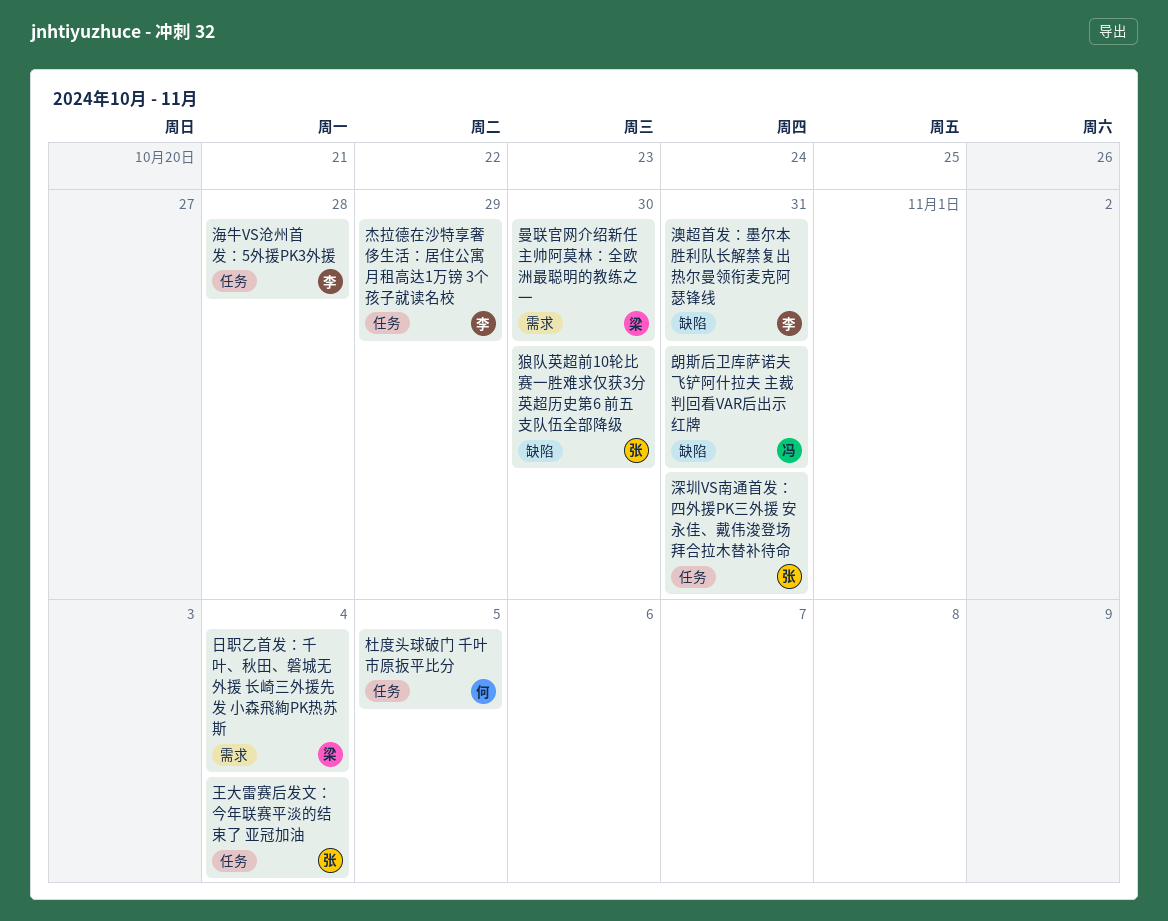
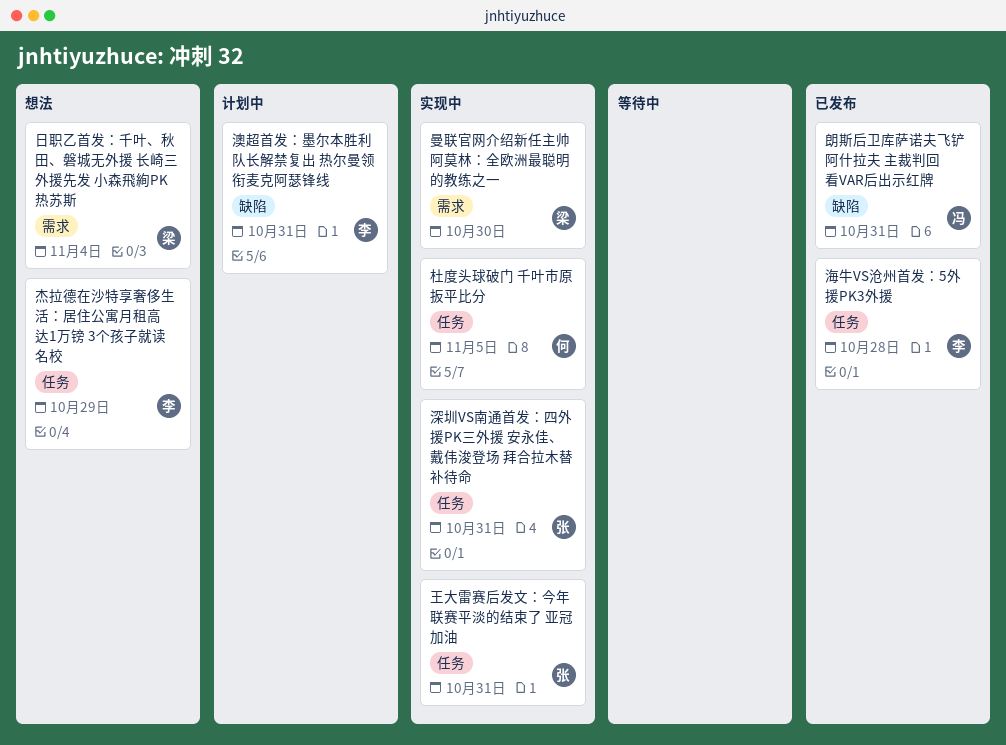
狼队英超前10轮比赛一胜难求仅获3分英超历史第6 前五支队伍全部降级: present -> none
王大雷赛后发文：今年联赛平淡的结束了 亚冠加油, due: Nov 4 -> Oct 31

